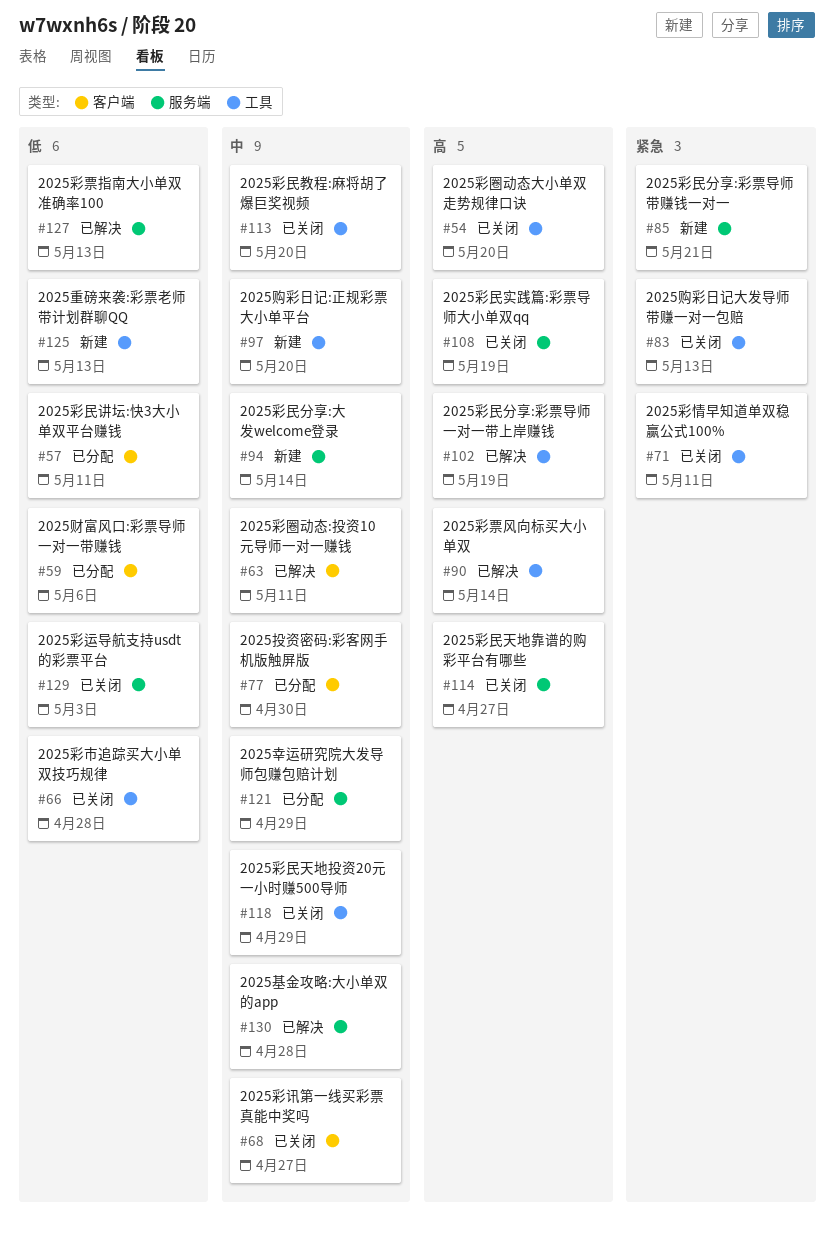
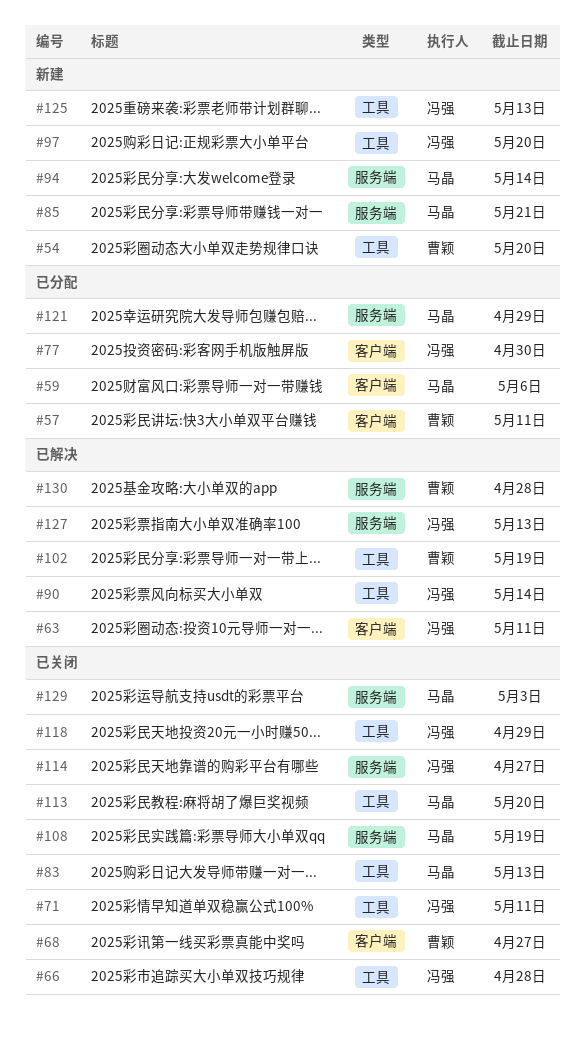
#54, status: 已关闭 -> 新建

